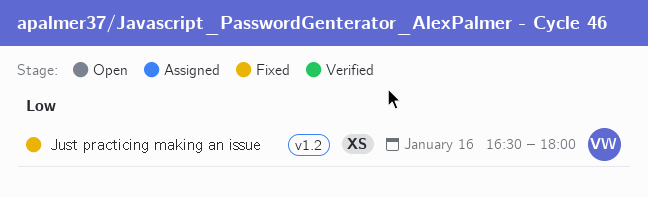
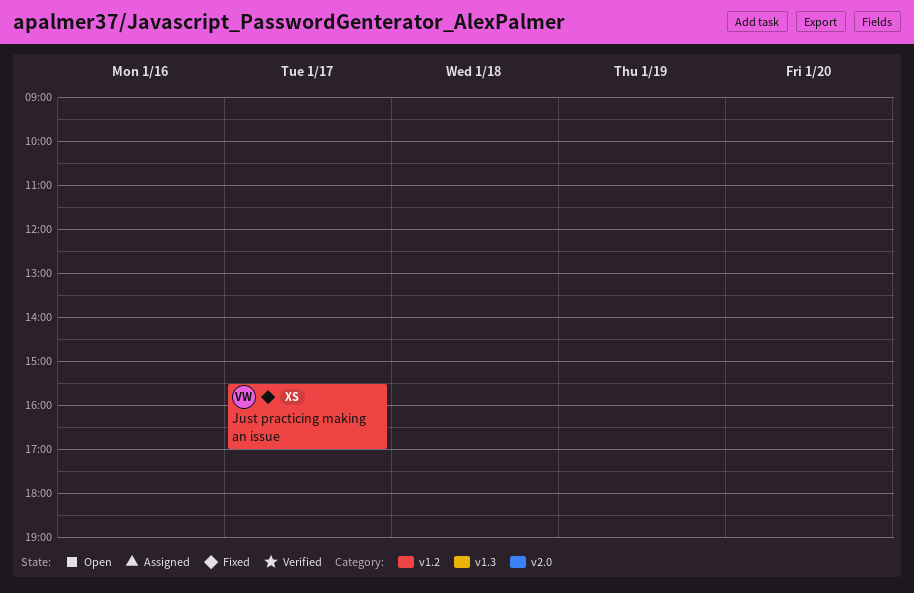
Just practicing making an issue, day: Jan 16 -> Jan 17
Just practicing making an issue, begins: 16:30 -> 15:30
Just practicing making an issue, ends: 18:00 -> 17:00

